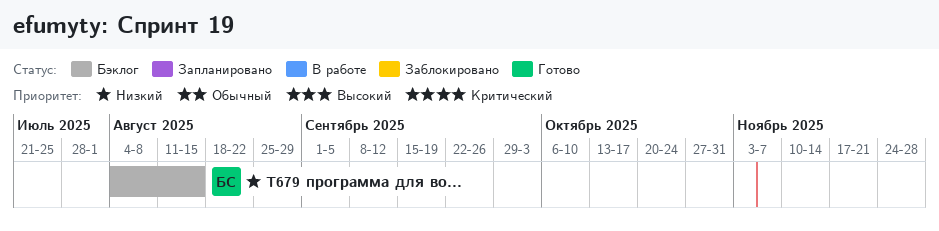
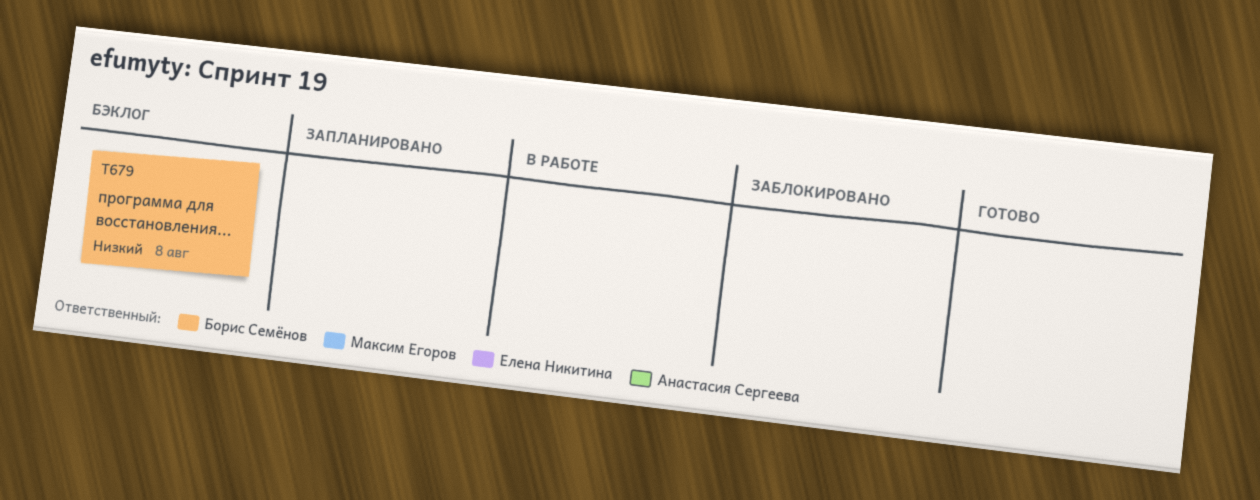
T679, due: Aug 15 -> Aug 8

